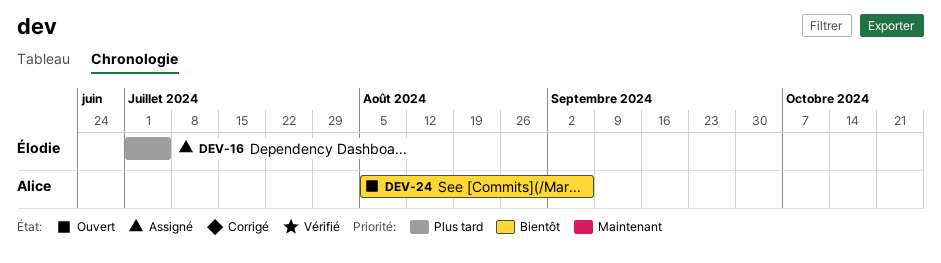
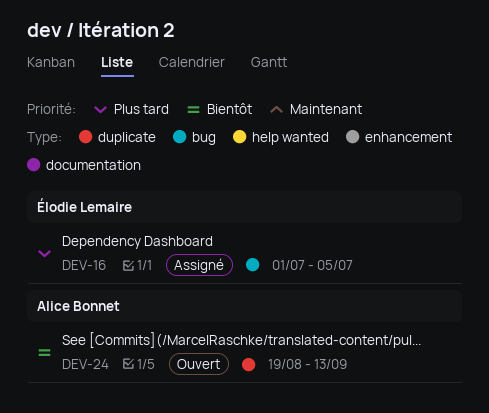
DEV-24, start: Aug 5 -> Aug 19
DEV-24, due: Sep 6 -> Sep 13

